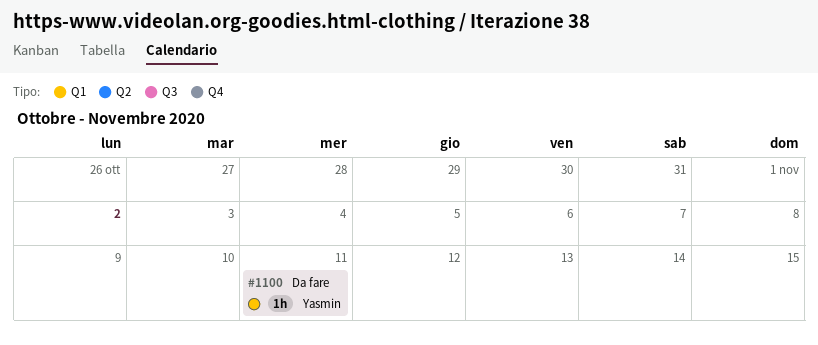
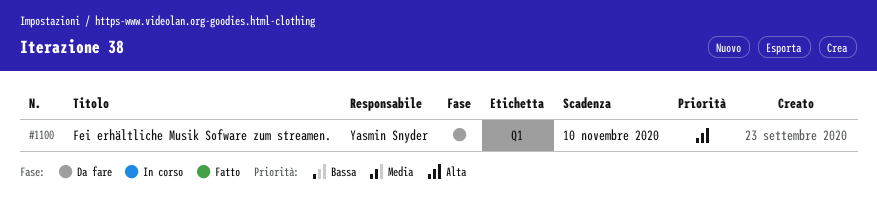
#1100, due: Nov 11 -> Nov 10

